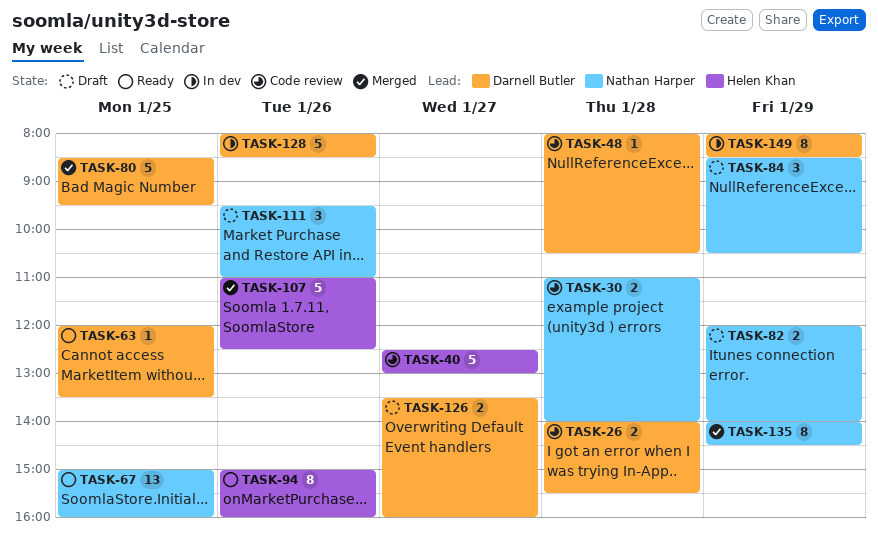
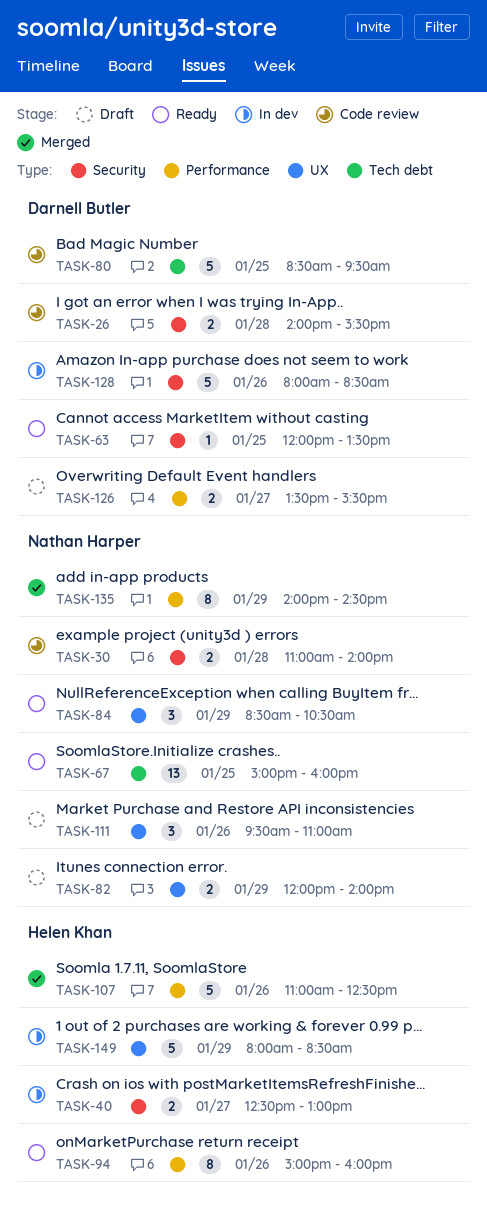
TASK-40, status: Code review -> In dev
TASK-40, estimate: 5 -> 2
TASK-48: present -> none
TASK-80, status: Merged -> Code review
TASK-84, status: Draft -> Ready
TASK-126, ends: 16:00 -> 15:30
TASK-149, owner: Darnell Butler -> Helen Khan
TASK-149, estimate: 8 -> 5

